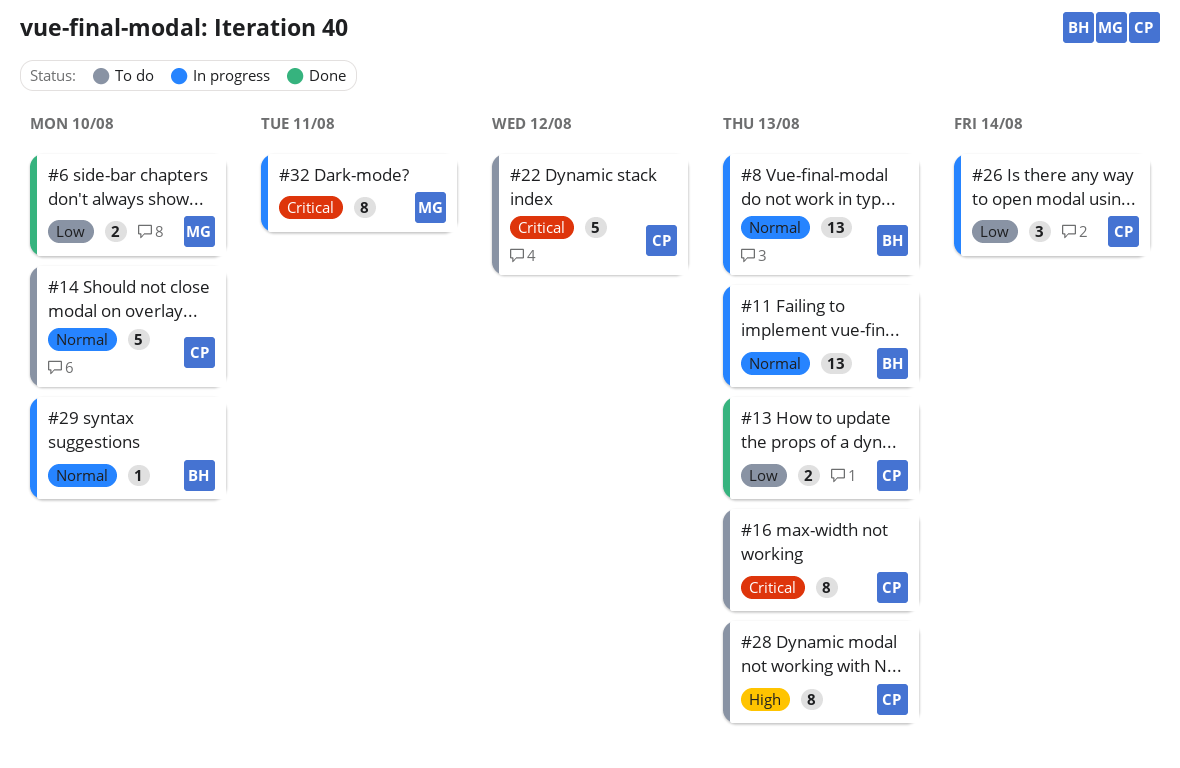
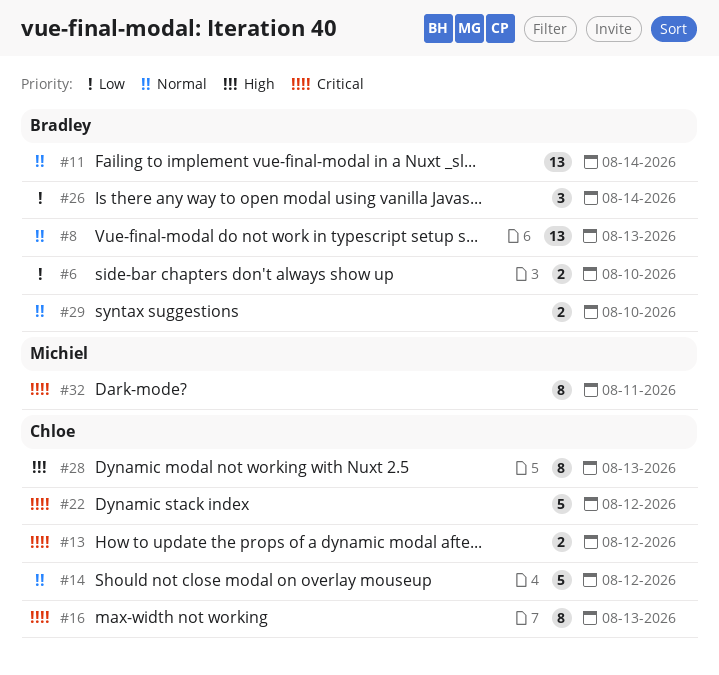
#6, owner: Michiel -> Bradley
#11, due: Aug 13 -> Aug 14
#13, priority: Low -> Critical
#13, due: Aug 13 -> Aug 12
#14, due: Aug 10 -> Aug 12
#26, owner: Chloe -> Bradley
#29, estimate: 1 -> 2

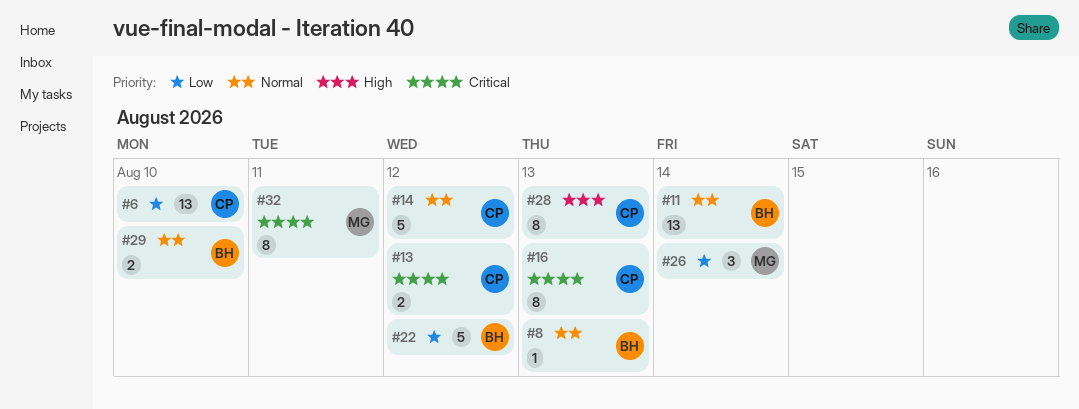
#6, owner: Bradley -> Chloe
#6, estimate: 2 -> 13
#8, estimate: 13 -> 1
#22, owner: Chloe -> Bradley
#22, priority: Critical -> Low
#26, owner: Bradley -> Michiel

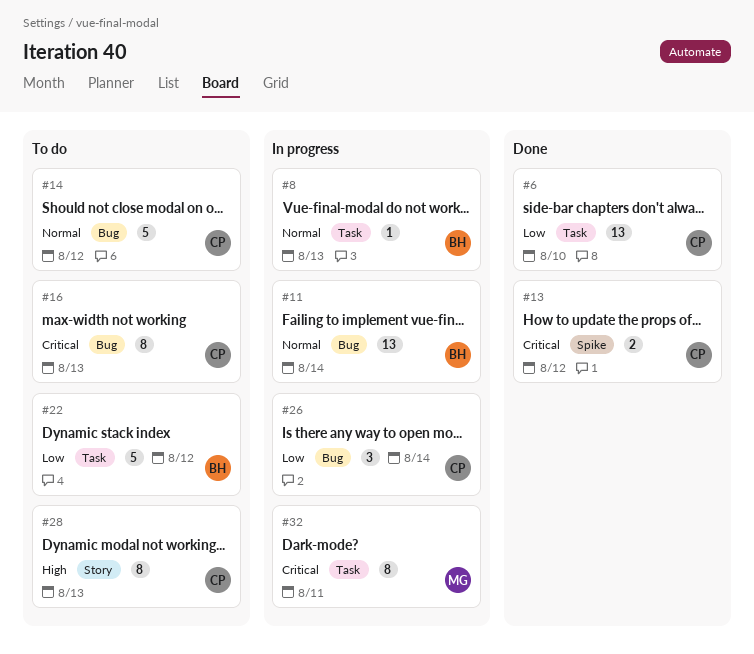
#26, owner: MG -> CP
#29: present -> none

